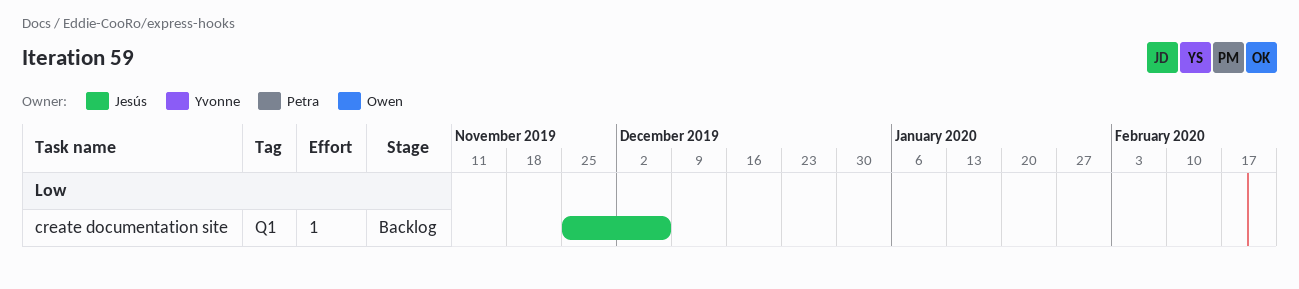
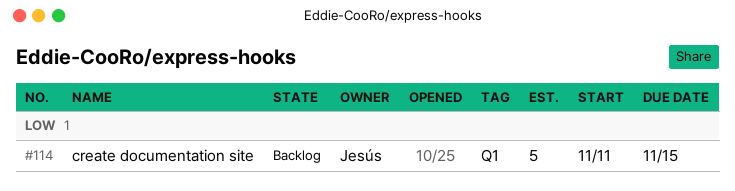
create documentation site, estimate: 1 -> 5
create documentation site, start: Nov 25 -> Nov 11
create documentation site, due: Dec 6 -> Nov 15

